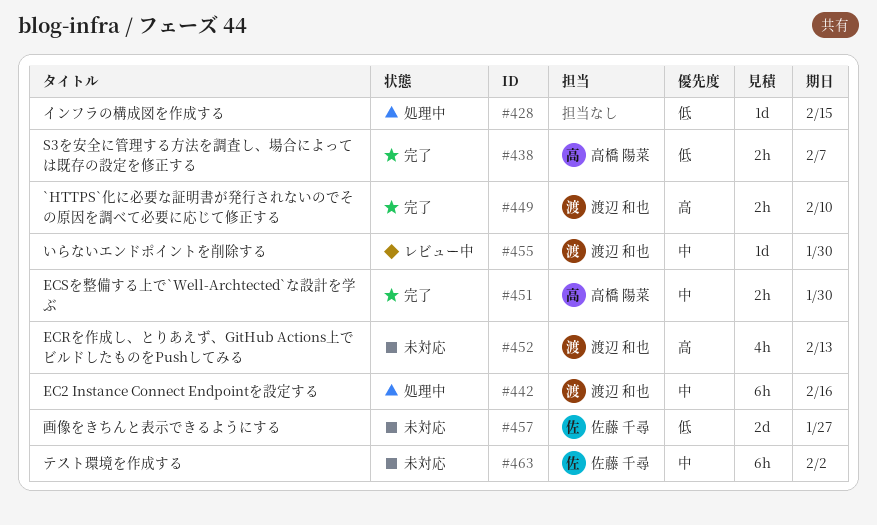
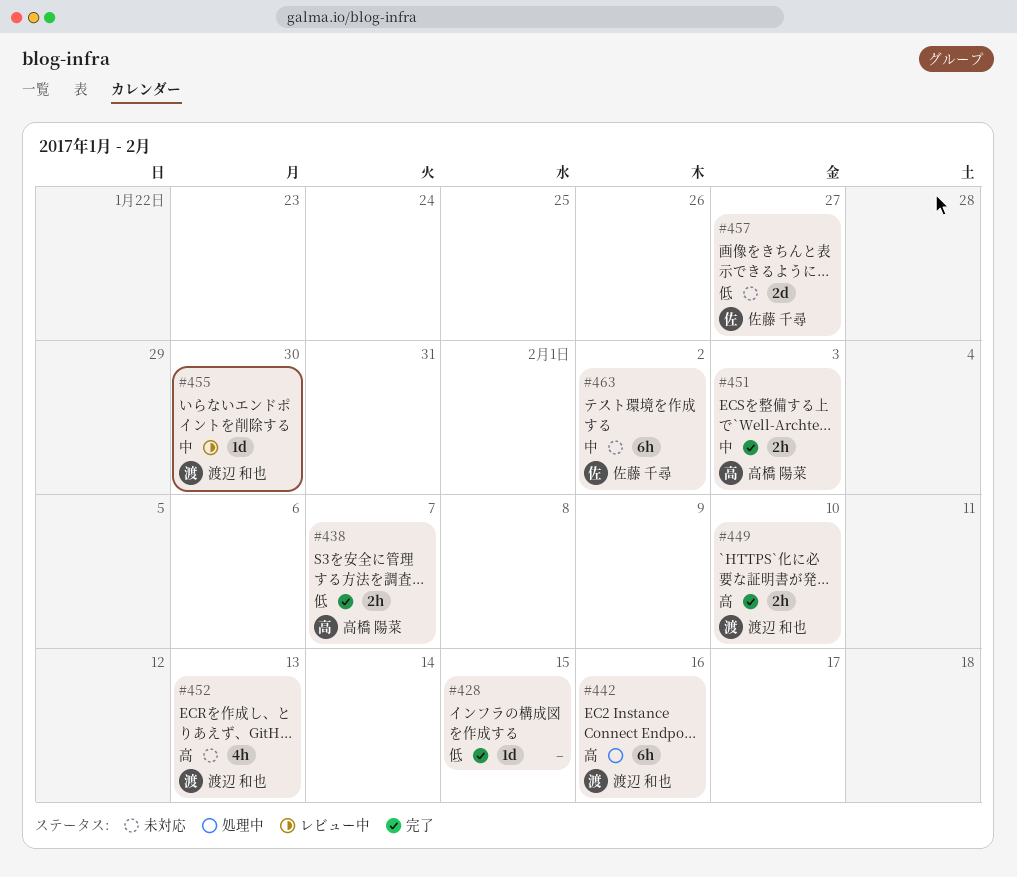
#428, status: 処理中 -> 完了
#442, priority: 中 -> 高
#451, due: Jan 30 -> Feb 3

